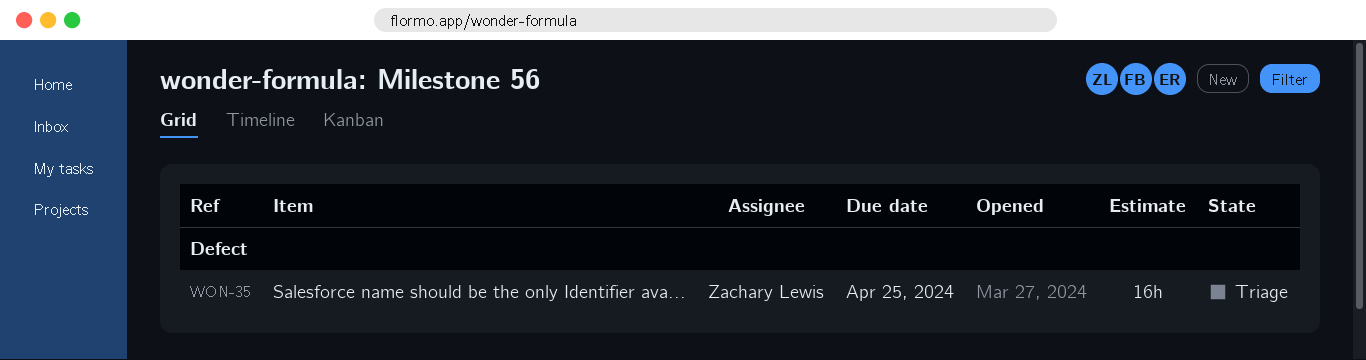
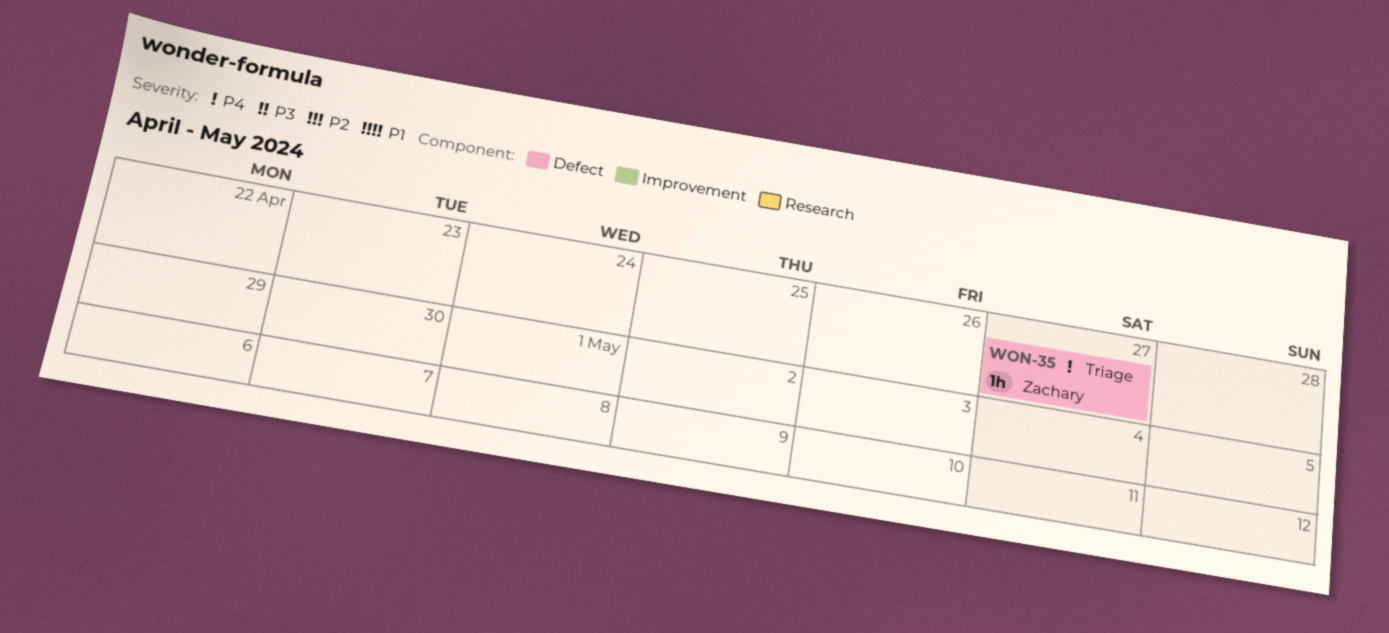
WON-35, estimate: 16h -> 1h
WON-35, due: Apr 25 -> Apr 27

